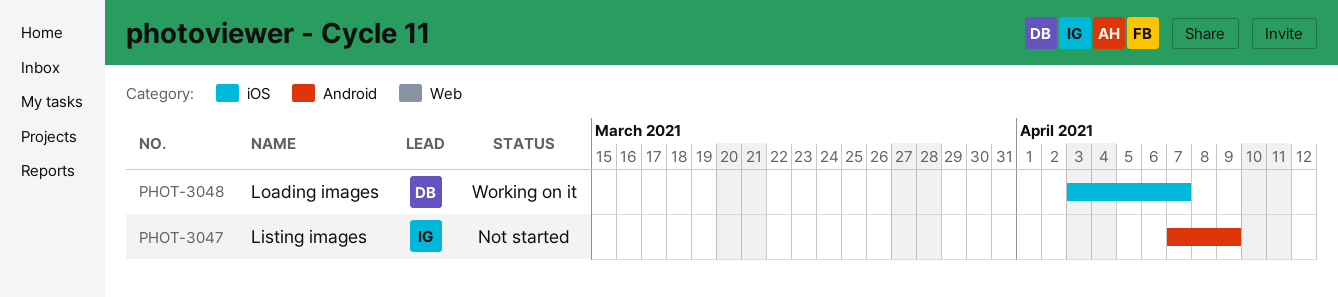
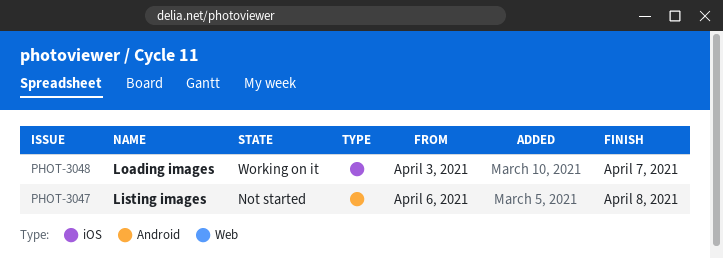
PHOT-3047, start: Apr 7 -> Apr 6
PHOT-3047, due: Apr 9 -> Apr 8

